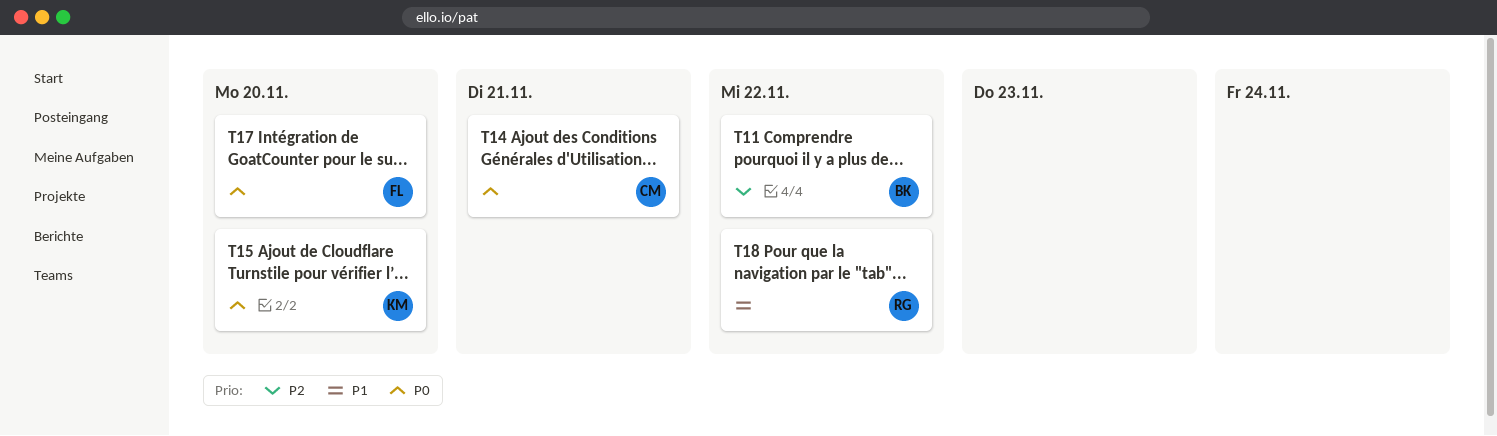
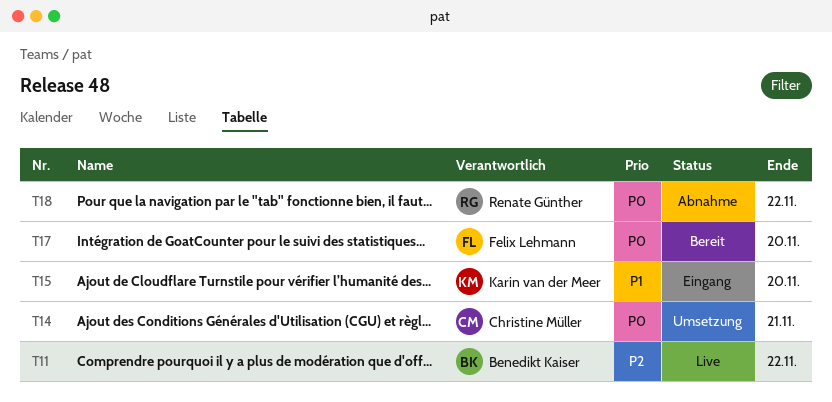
T15, priority: P0 -> P1
T18, priority: P1 -> P0

